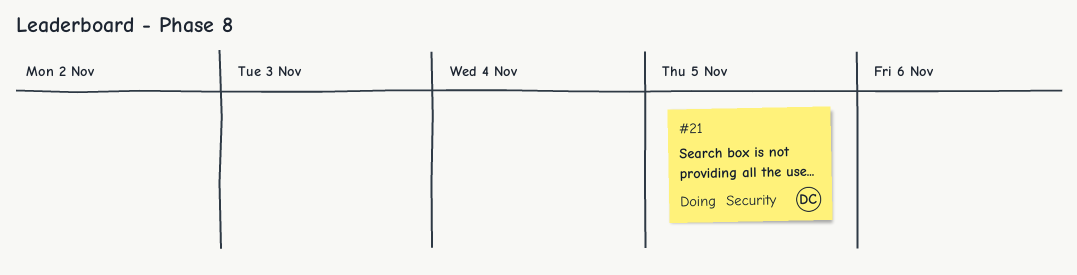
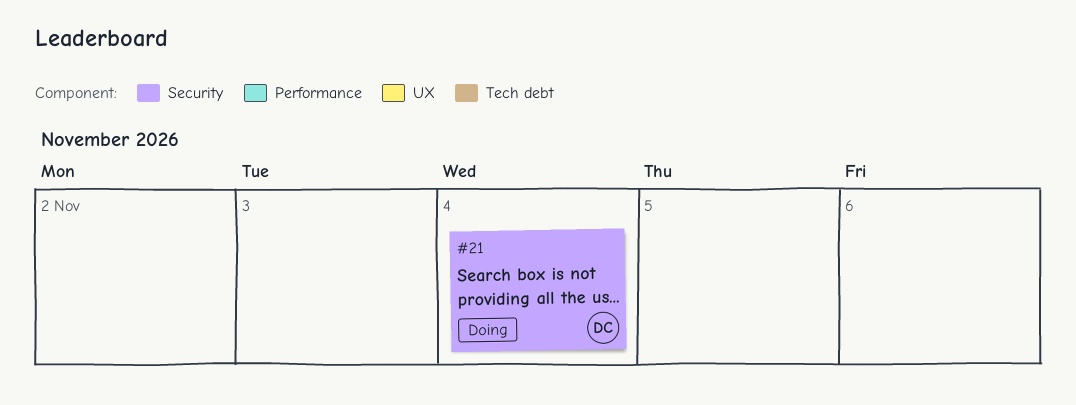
#21, due: Nov 5 -> Nov 4

